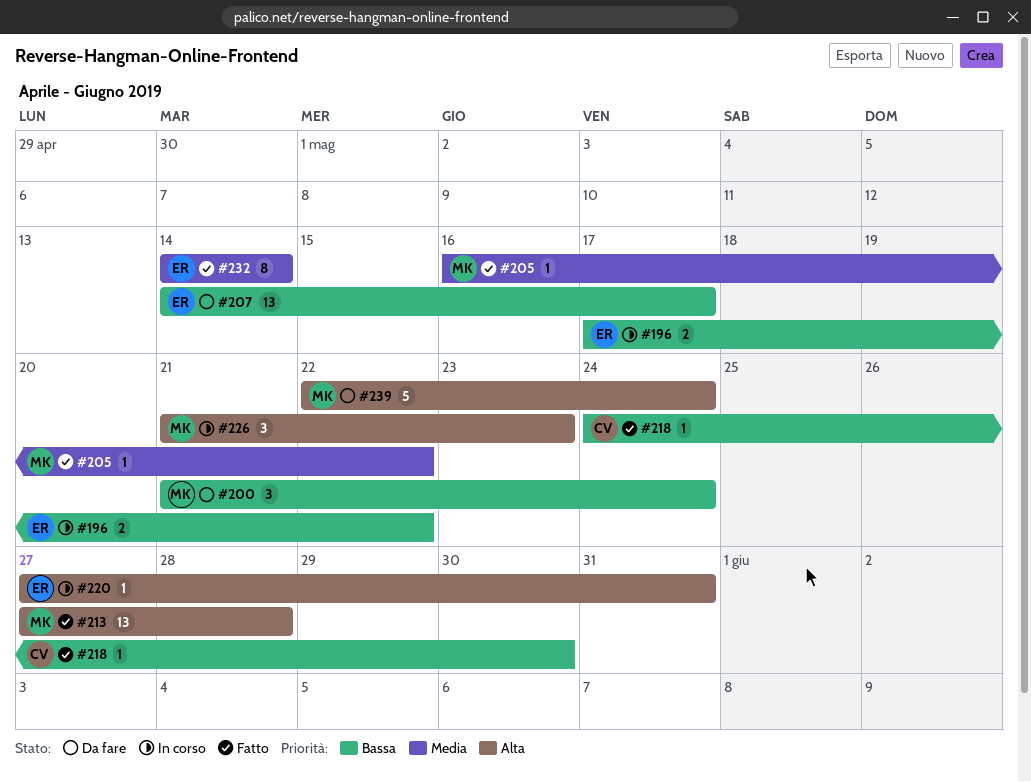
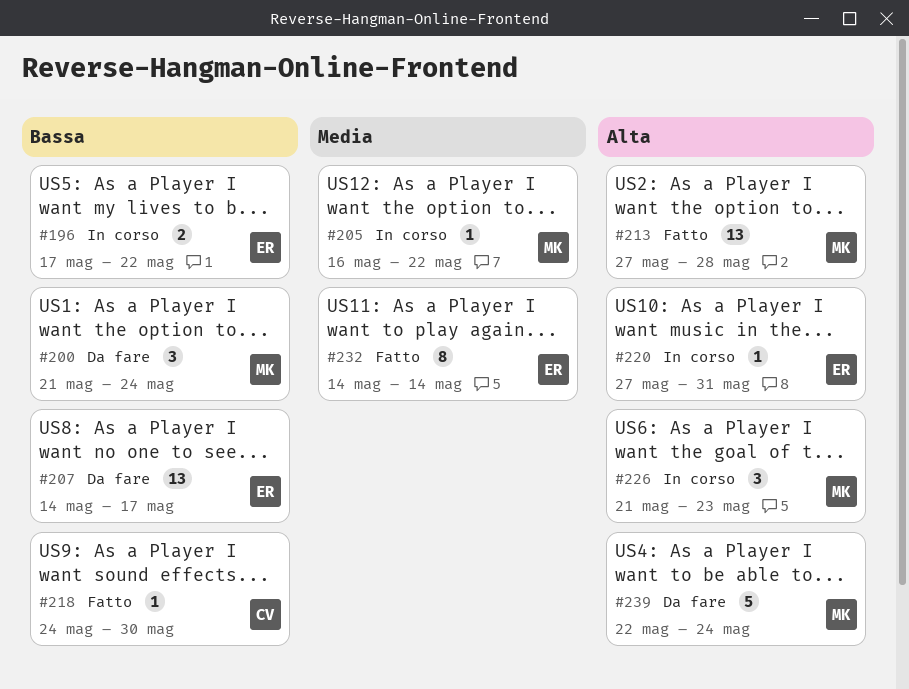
#205, status: Fatto -> In corso

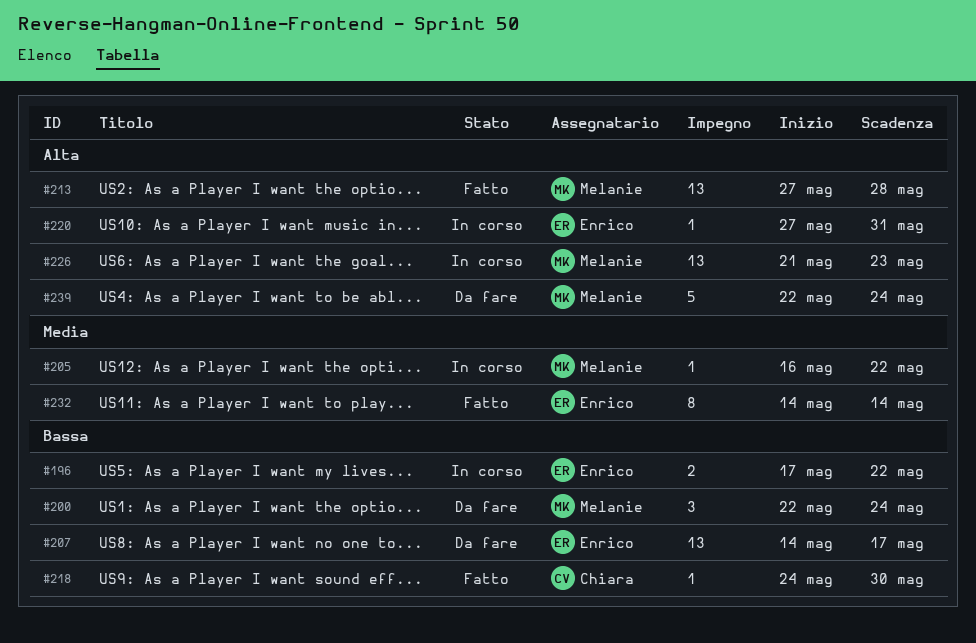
#200, start: May 21 -> May 22
#226, estimate: 3 -> 13

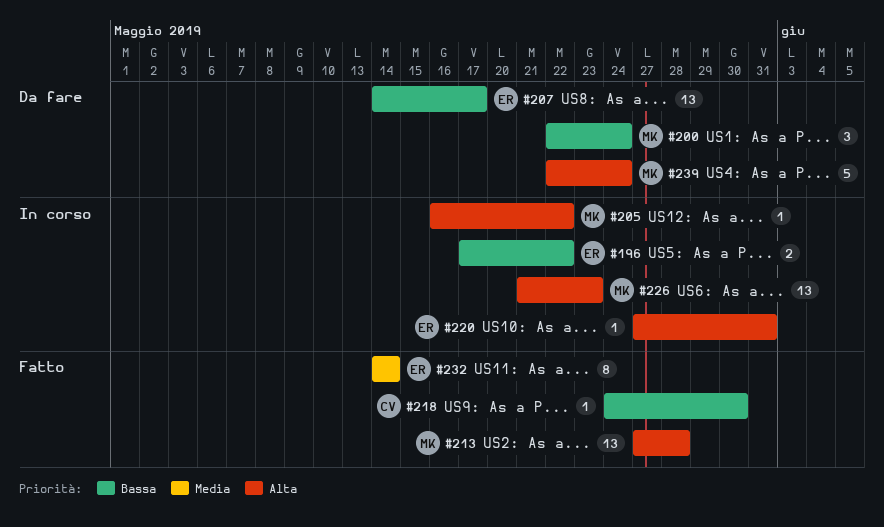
#205, priority: Media -> Alta

